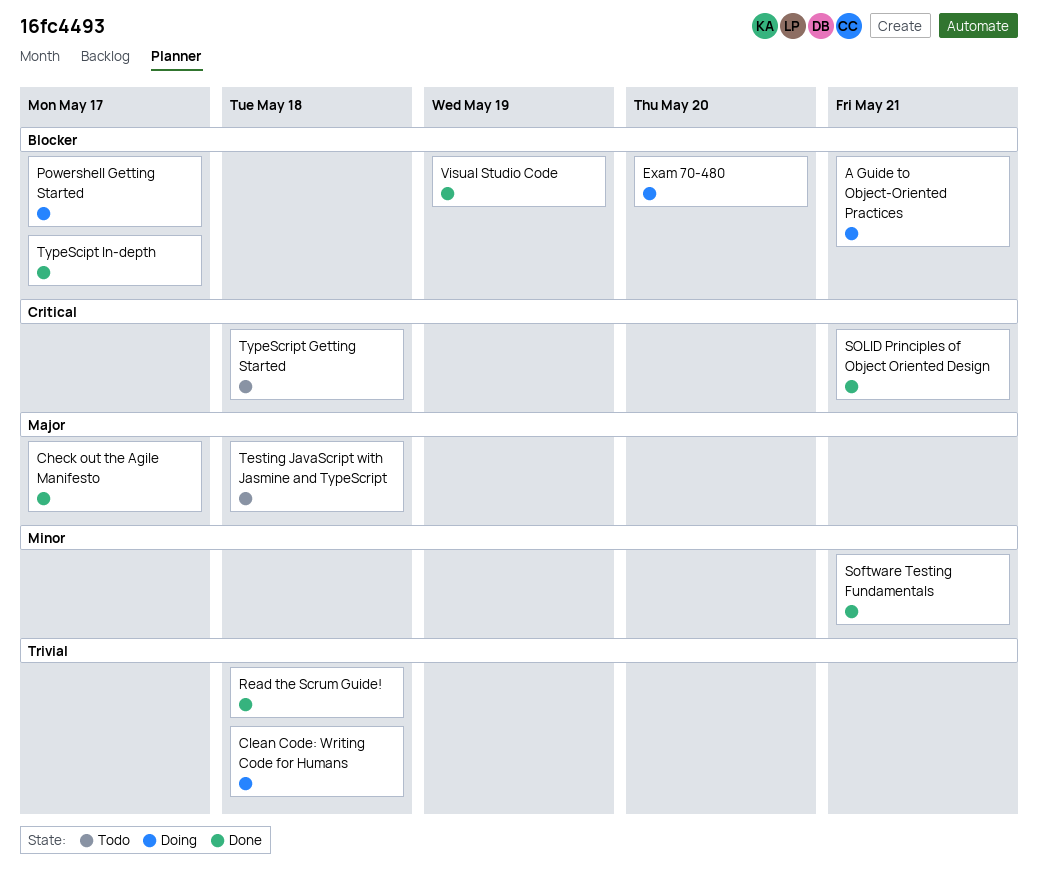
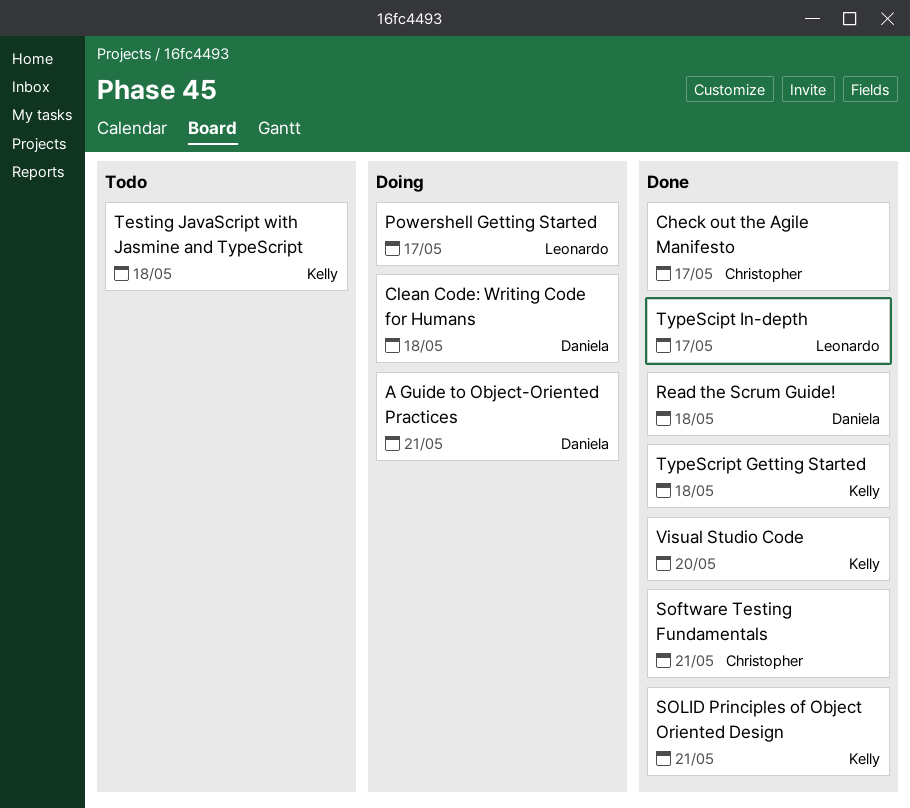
Exam 70-480: present -> none
TypeScript Getting Started, status: Todo -> Done
Visual Studio Code, due: May 19 -> May 20

